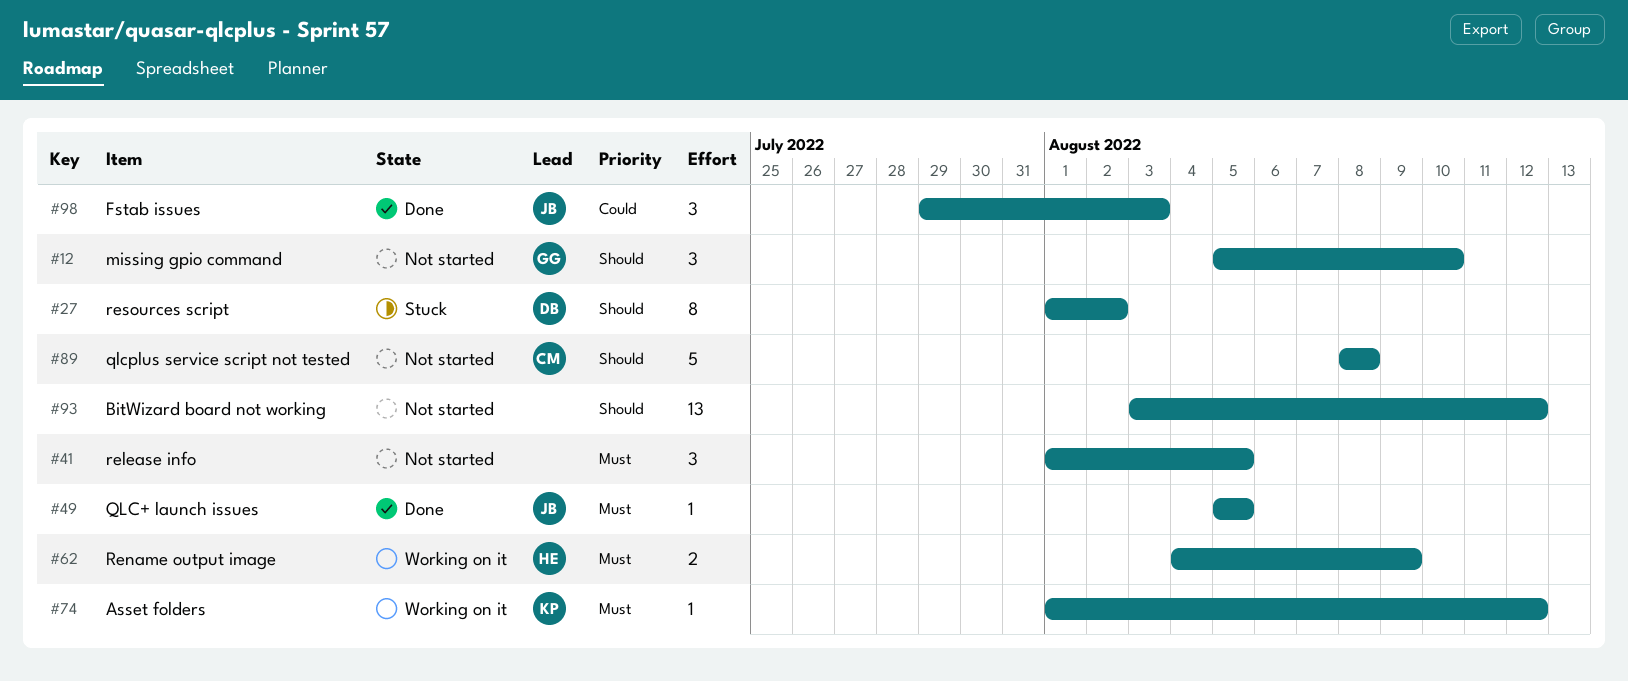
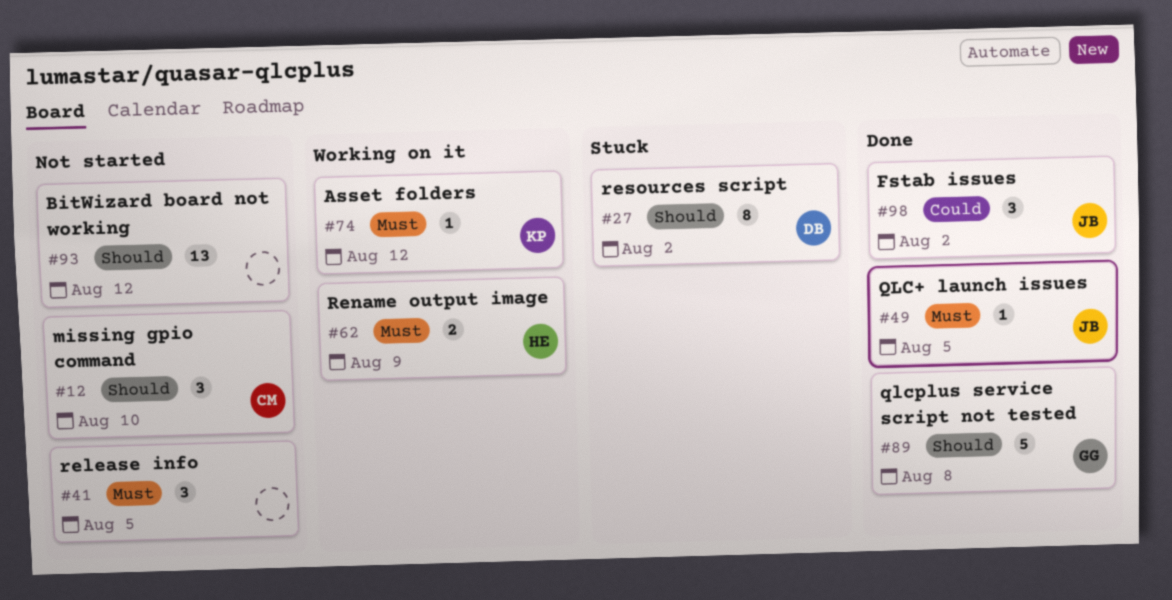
#12, owner: GG -> CM
#89, status: Not started -> Done
#89, owner: CM -> GG
#98, due: Aug 3 -> Aug 2

